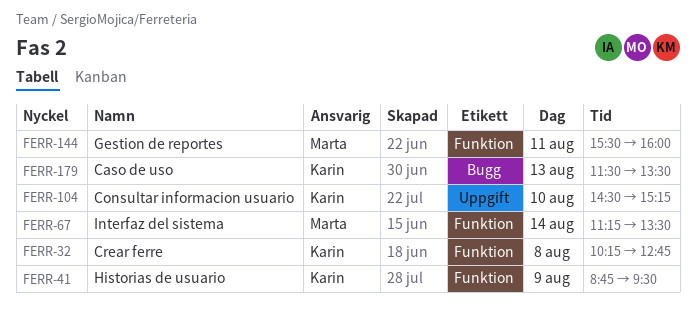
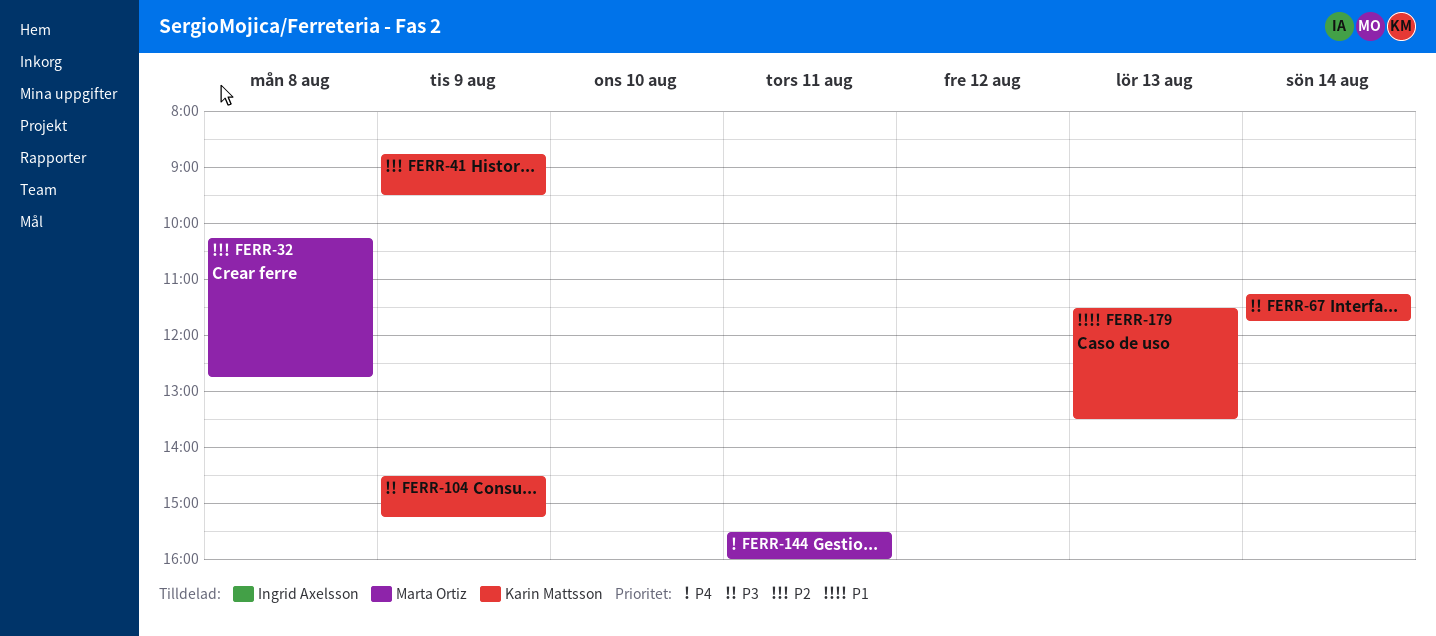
FERR-32, owner: Karin Mattsson -> Marta Ortiz
FERR-67, owner: Marta Ortiz -> Karin Mattsson
FERR-67, ends: 13:30 -> 11:45
FERR-104, day: Aug 10 -> Aug 9

